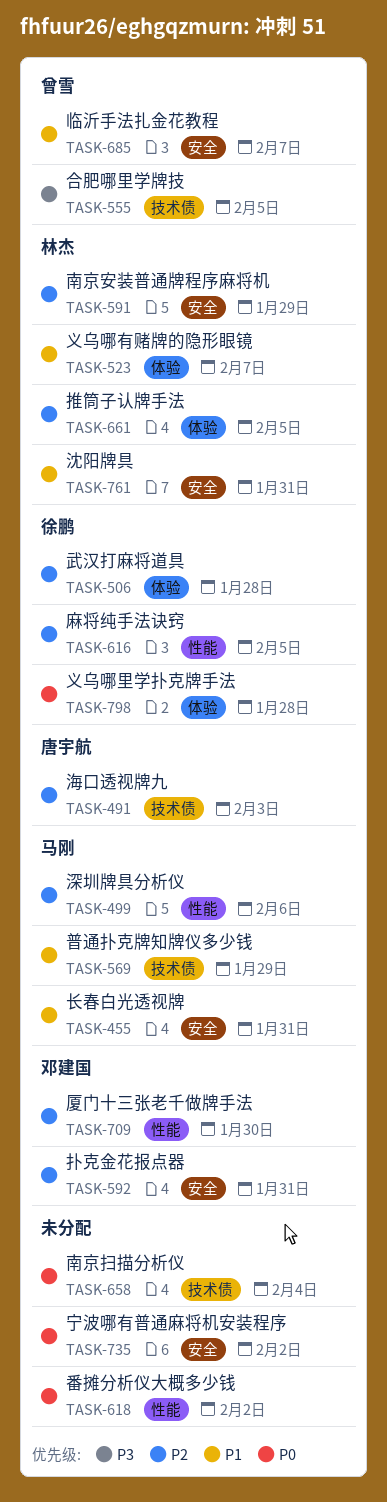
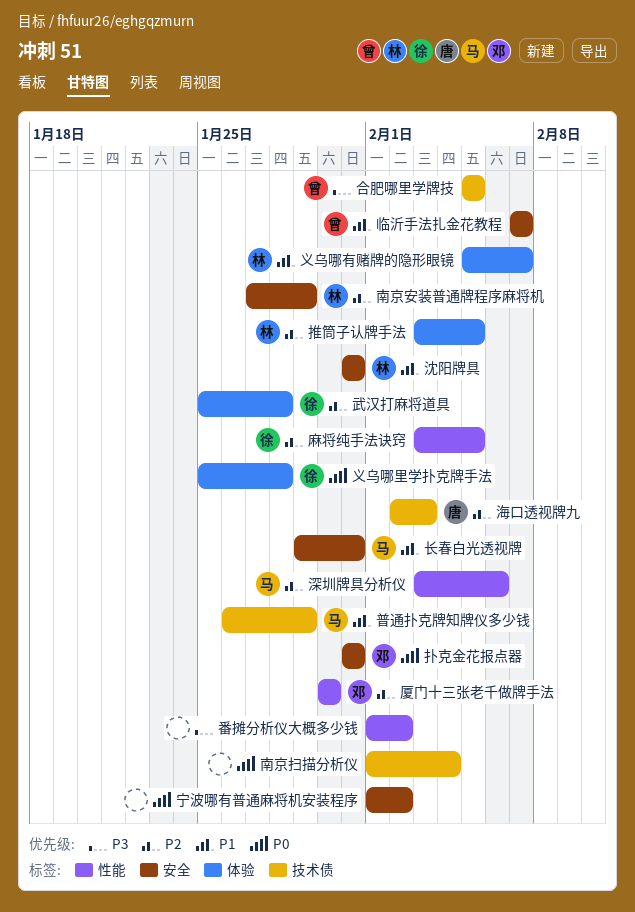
扑克金花报点器, priority: P2 -> P0
番摊分析仪大概多少钱, priority: P0 -> P3

